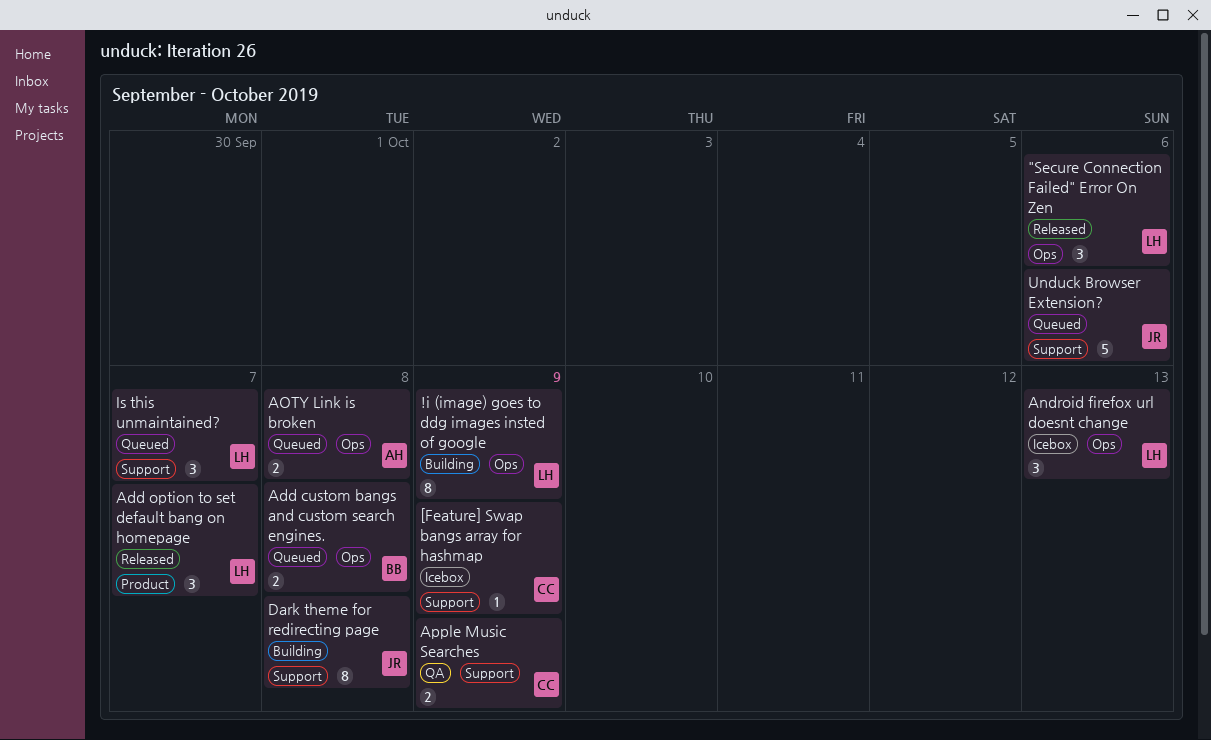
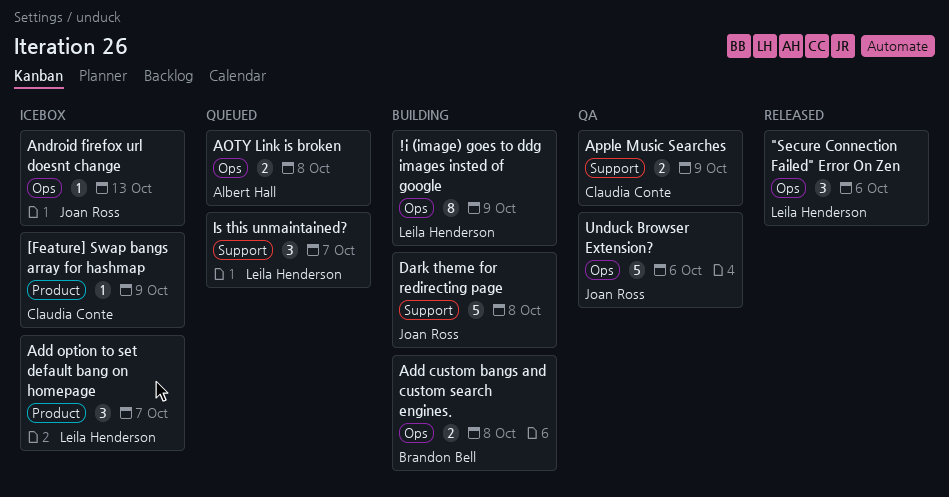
[Feature] Swap bangs array for hashmap, label: Support -> Product
Add custom bangs and custom search engines., status: Queued -> Building
Add option to set default bang on homepage, status: Released -> Icebox
Android firefox url doesnt change, owner: Leila Henderson -> Joan Ross
Android firefox url doesnt change, estimate: 3 -> 1
Dark theme for redirecting page, estimate: 8 -> 5
Unduck Browser Extension?, status: Queued -> QA
Unduck Browser Extension?, label: Support -> Ops

